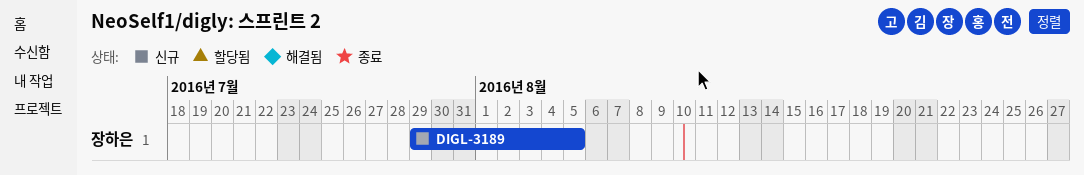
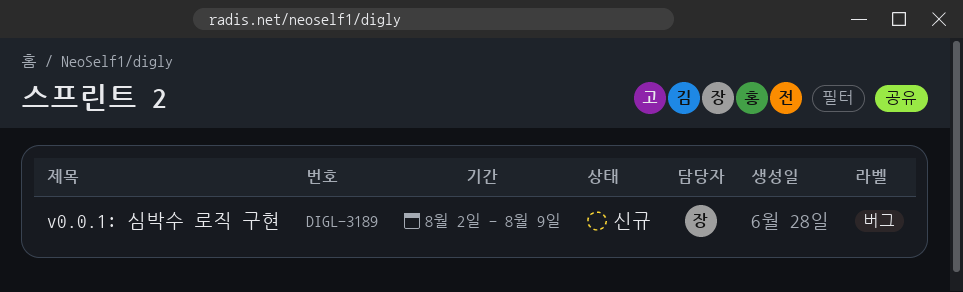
DIGL-3189, start: Jul 29 -> Aug 2
DIGL-3189, due: Aug 5 -> Aug 9

